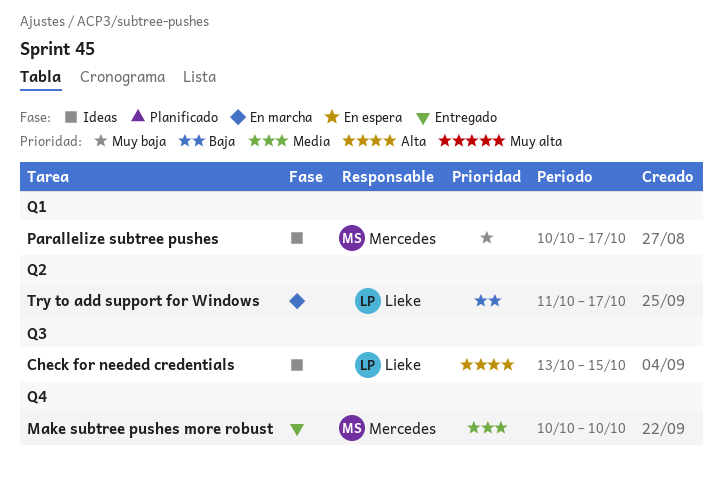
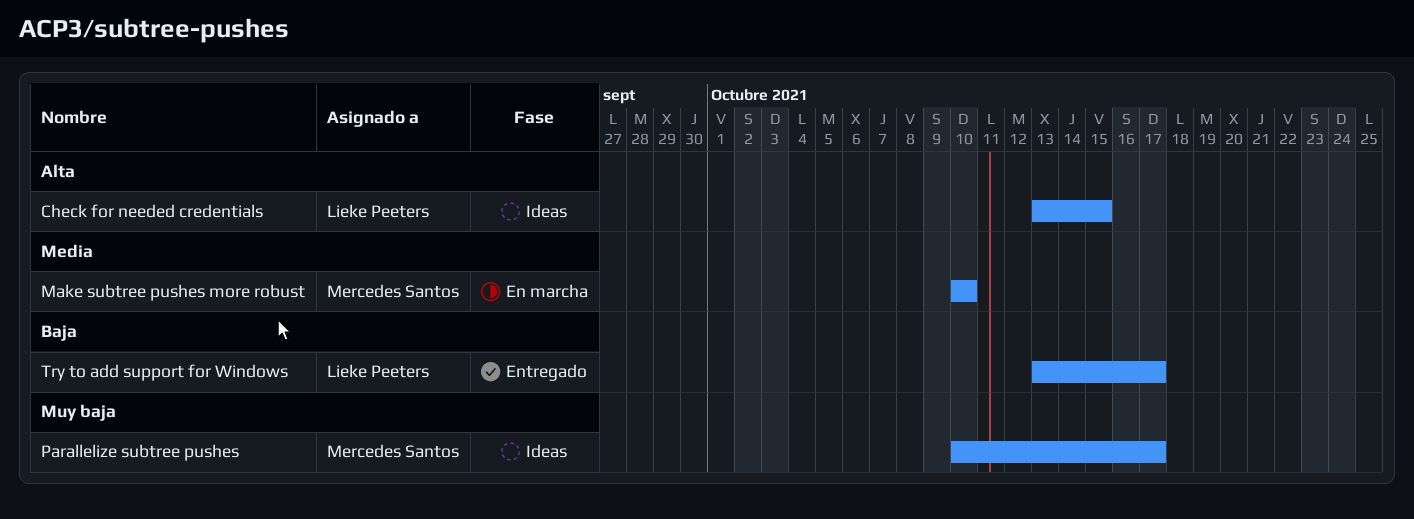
Make subtree pushes more robust, status: Entregado -> En marcha
Try to add support for Windows, status: En marcha -> Entregado
Try to add support for Windows, start: Oct 11 -> Oct 13

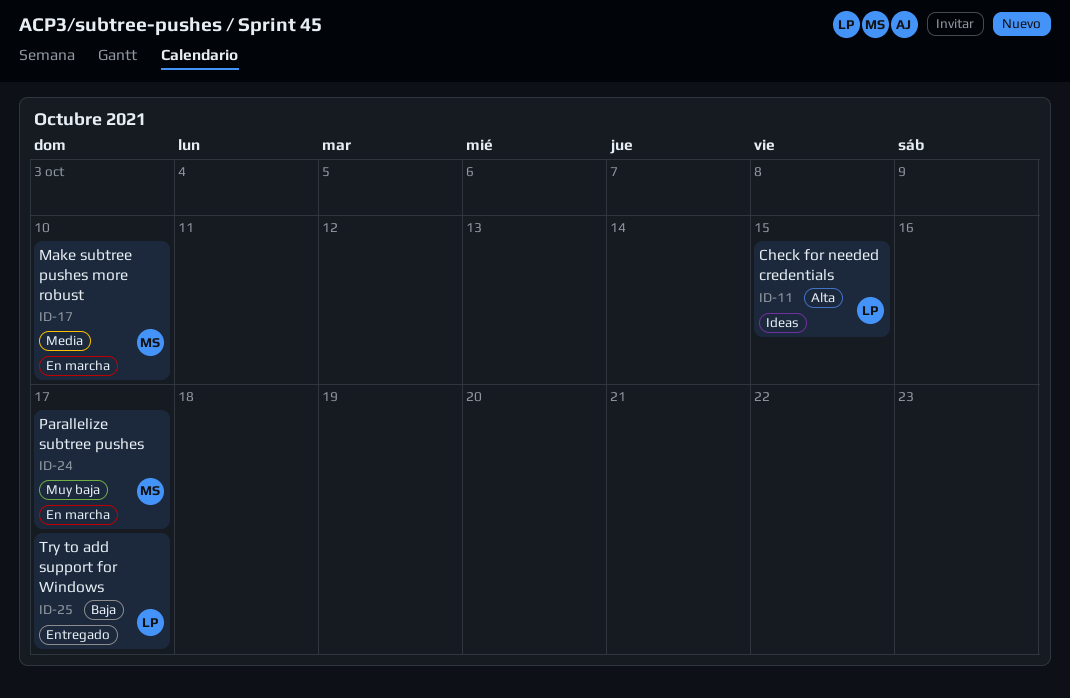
Parallelize subtree pushes, status: Ideas -> En marcha

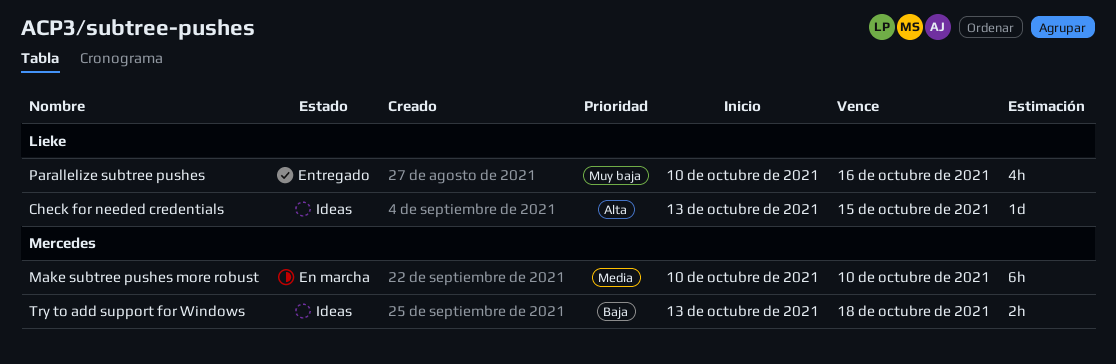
Parallelize subtree pushes, status: En marcha -> Entregado
Parallelize subtree pushes, owner: Mercedes -> Lieke
Parallelize subtree pushes, due: Oct 17 -> Oct 16
Try to add support for Windows, status: Entregado -> Ideas
Try to add support for Windows, owner: Lieke -> Mercedes
Try to add support for Windows, due: Oct 17 -> Oct 18

